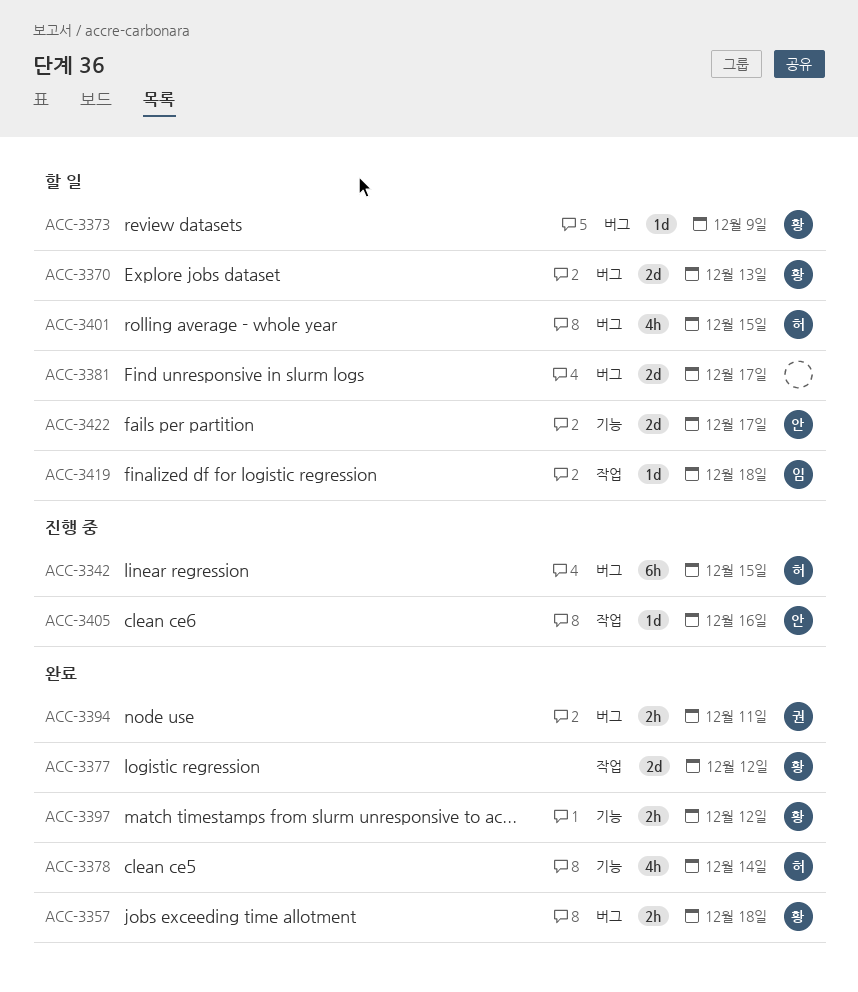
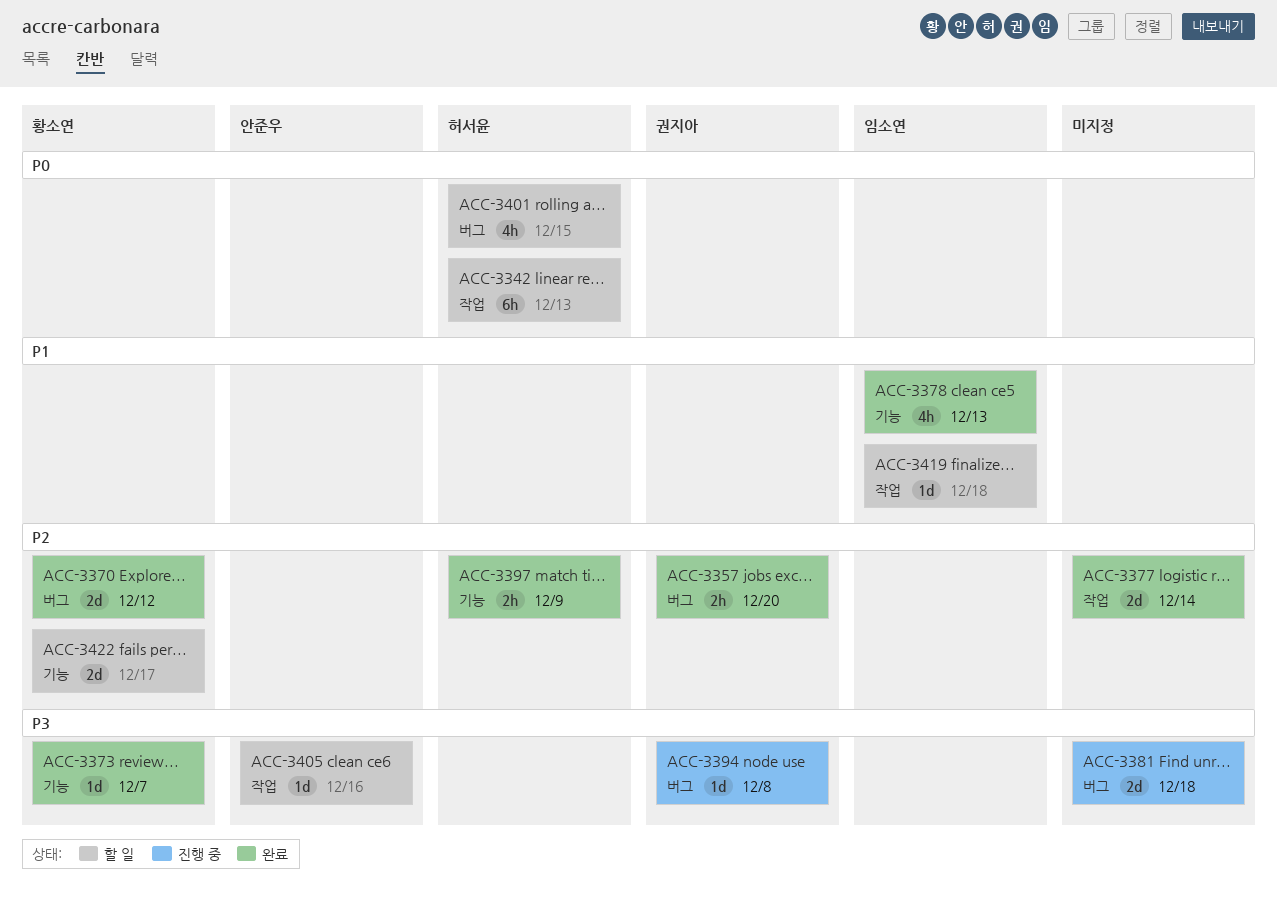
ACC-3342, status: 진행 중 -> 할 일
ACC-3342, label: 버그 -> 작업
ACC-3342, due: Dec 15 -> Dec 13
ACC-3357, owner: 황소연 -> 권지아
ACC-3357, due: Dec 18 -> Dec 20
ACC-3370, status: 할 일 -> 완료
ACC-3370, due: Dec 13 -> Dec 12
ACC-3373, status: 할 일 -> 완료
ACC-3373, label: 버그 -> 기능
ACC-3373, due: Dec 9 -> Dec 7
ACC-3377, owner: 황소연 -> none
ACC-3377, due: Dec 12 -> Dec 14
ACC-3378, owner: 허서윤 -> 임소연
ACC-3378, due: Dec 14 -> Dec 13
ACC-3381, status: 할 일 -> 진행 중
ACC-3381, due: Dec 17 -> Dec 18
ACC-3394, status: 완료 -> 진행 중
ACC-3394, estimate: 2h -> 1d
ACC-3394, due: Dec 11 -> Dec 8
ACC-3397, owner: 황소연 -> 허서윤
ACC-3397, due: Dec 12 -> Dec 9
ACC-3405, status: 진행 중 -> 할 일
ACC-3422, owner: 안준우 -> 황소연

